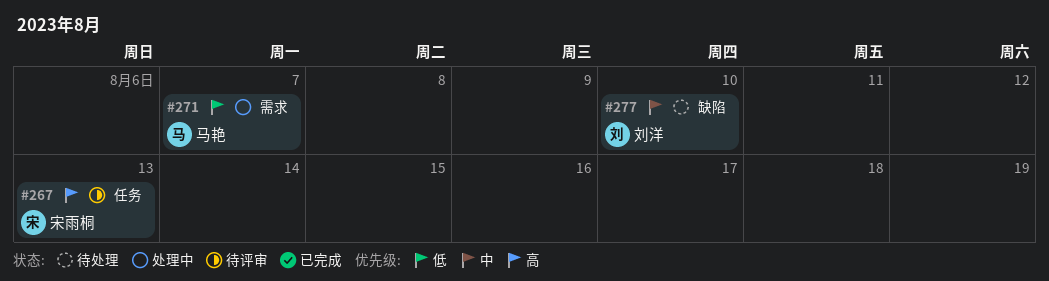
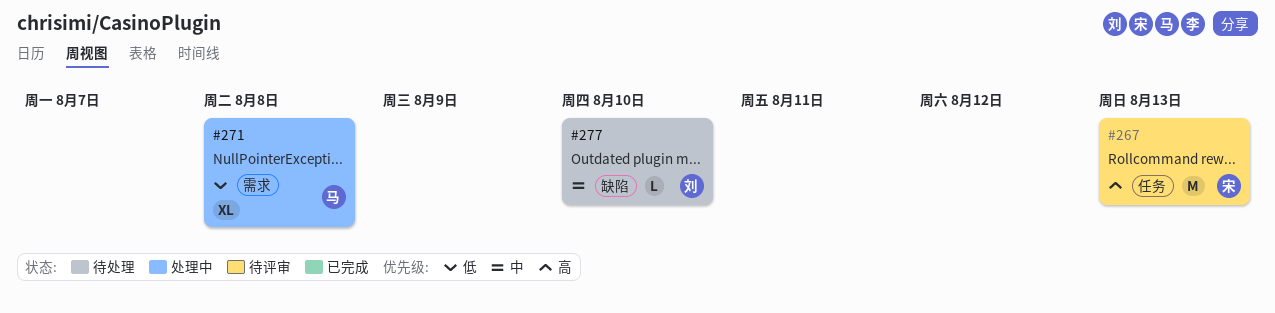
#271, due: Aug 7 -> Aug 8

